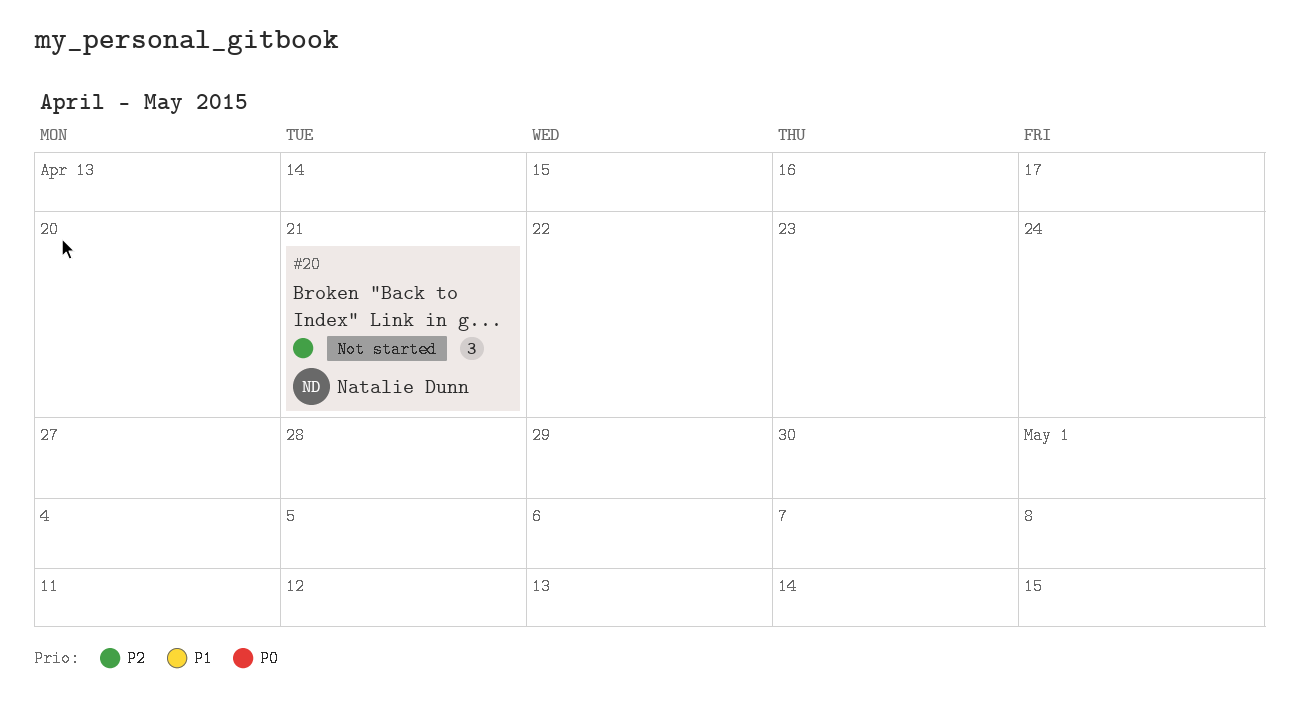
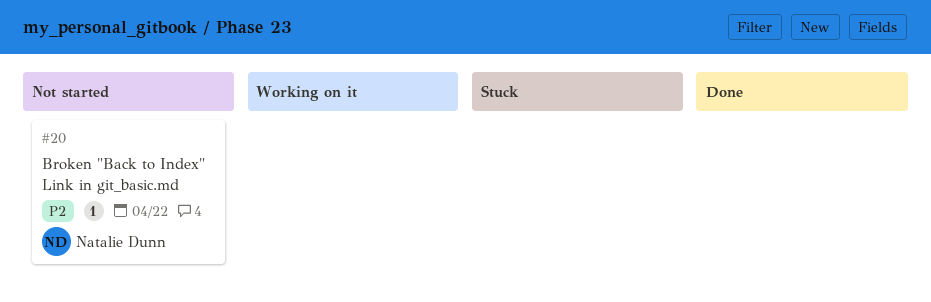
#20, estimate: 3 -> 1
#20, due: Apr 21 -> Apr 22

